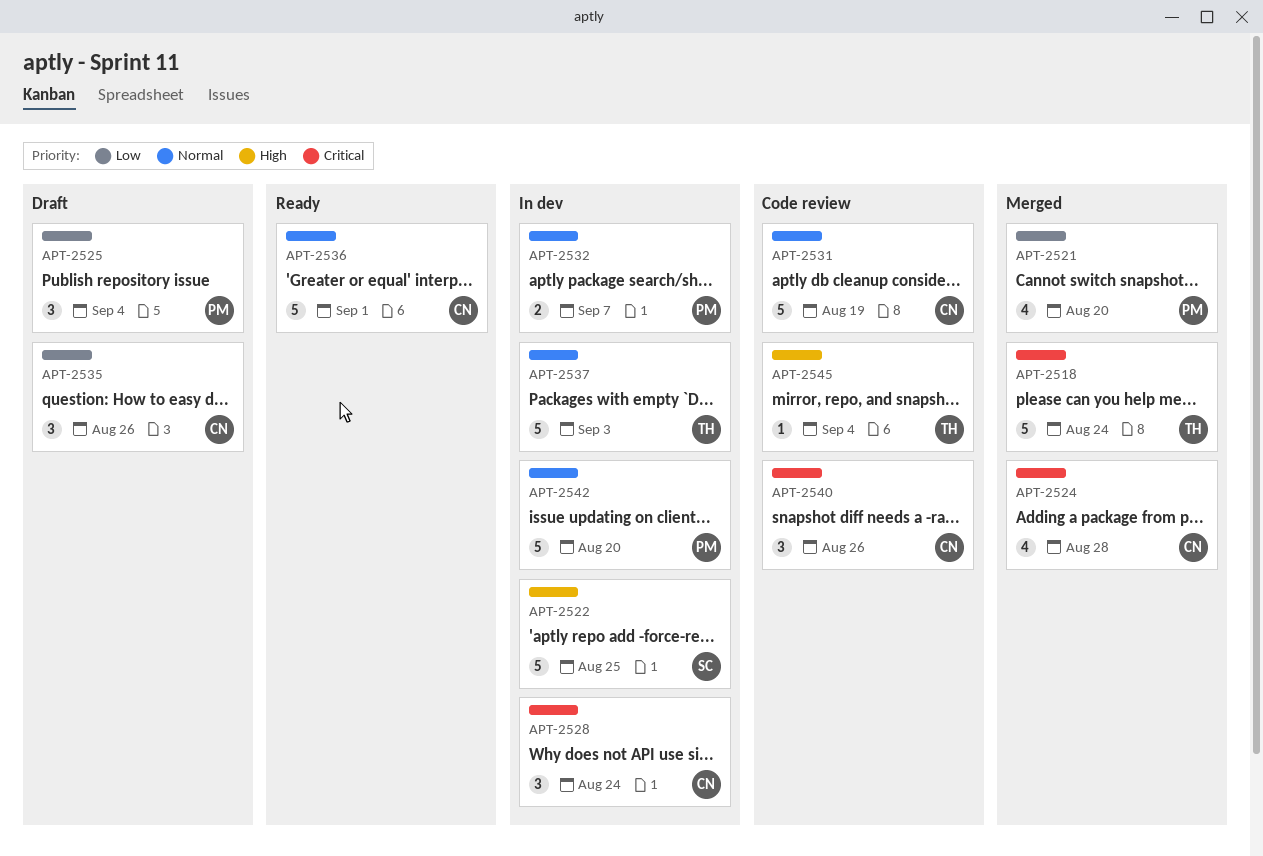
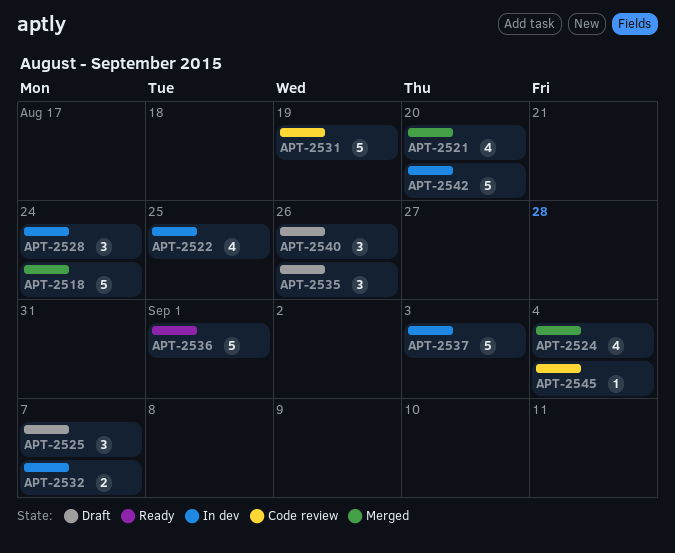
APT-2522, estimate: 5 -> 4
APT-2524, due: Aug 28 -> Sep 4
APT-2525, due: Sep 4 -> Sep 7
APT-2540, status: Code review -> Draft

